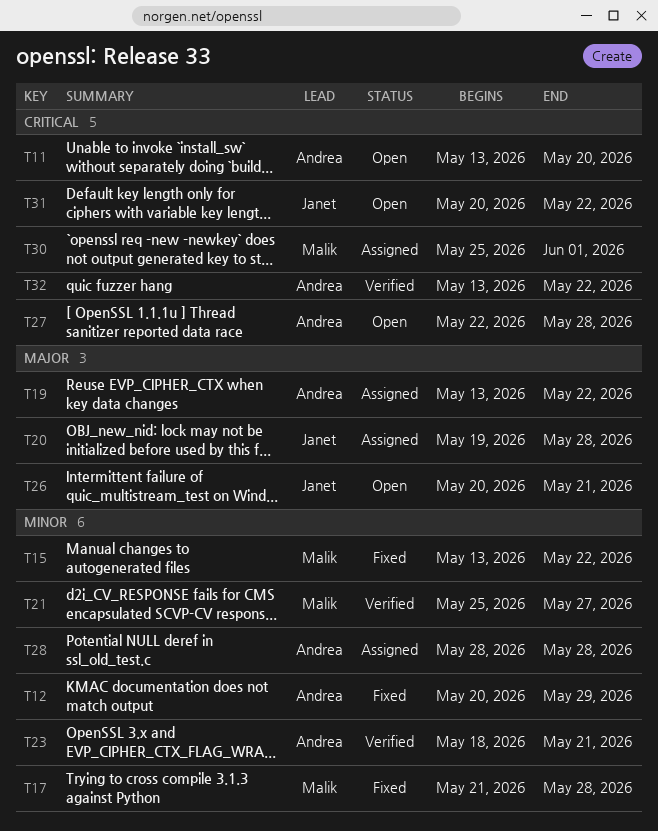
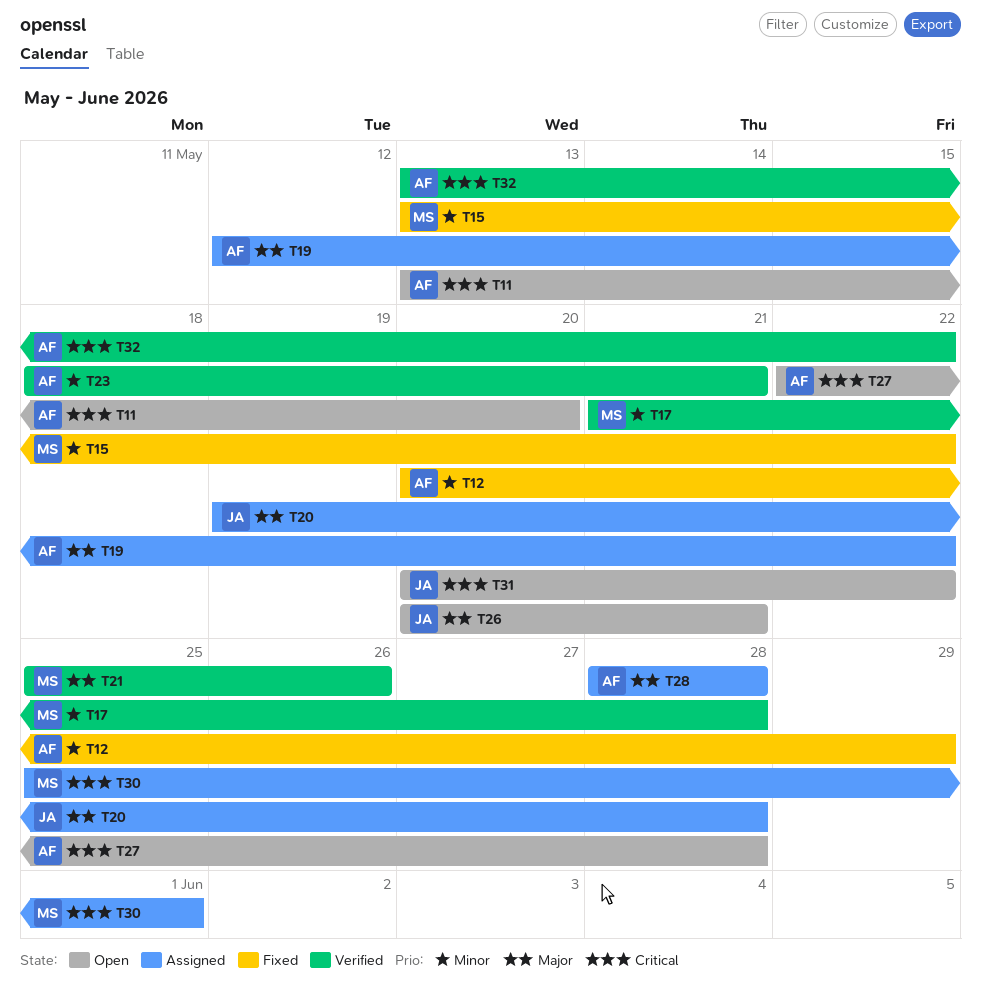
T17, status: Fixed -> Verified
T19, start: May 13 -> May 12
T21, priority: Minor -> Major
T21, due: May 27 -> May 26
T28, priority: Minor -> Major

